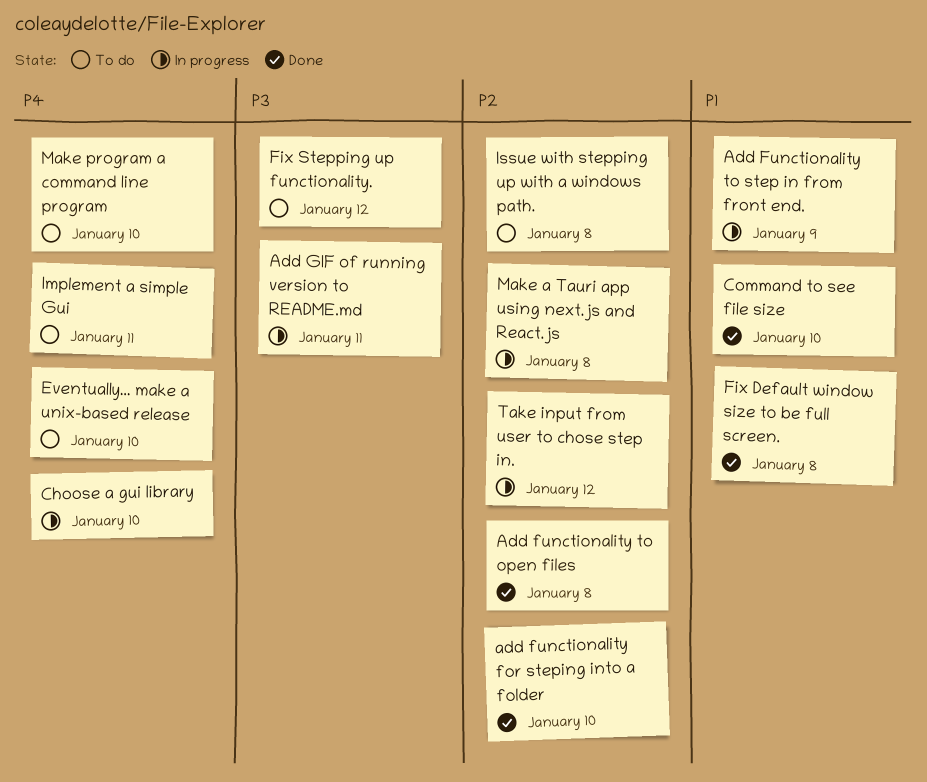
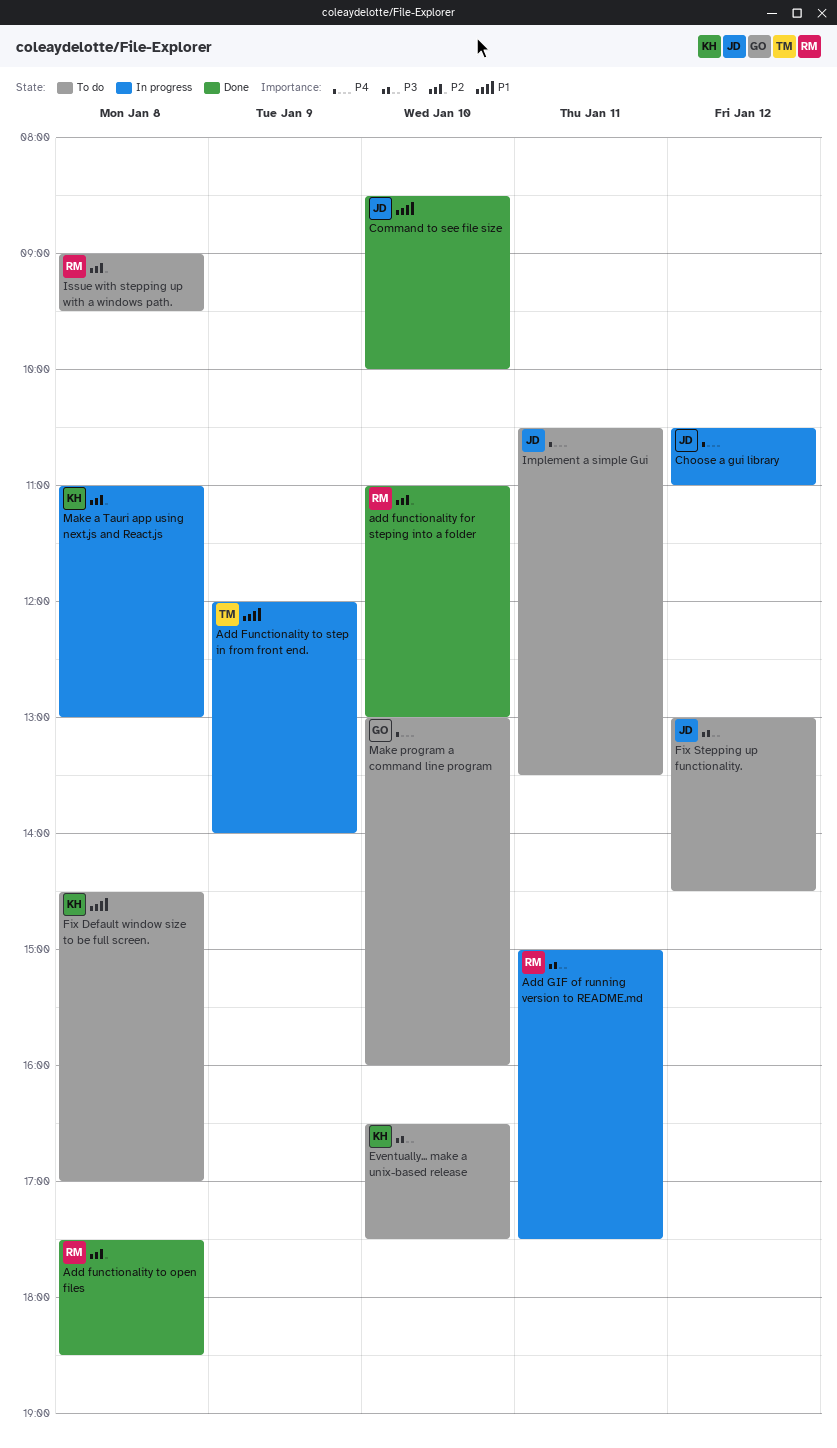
Choose a gui library, day: Jan 10 -> Jan 12
Eventually... make a unix-based release, priority: P4 -> P3
Fix Default window size to be full screen., status: Done -> To do
Take input from user to chose step in.: present -> none

